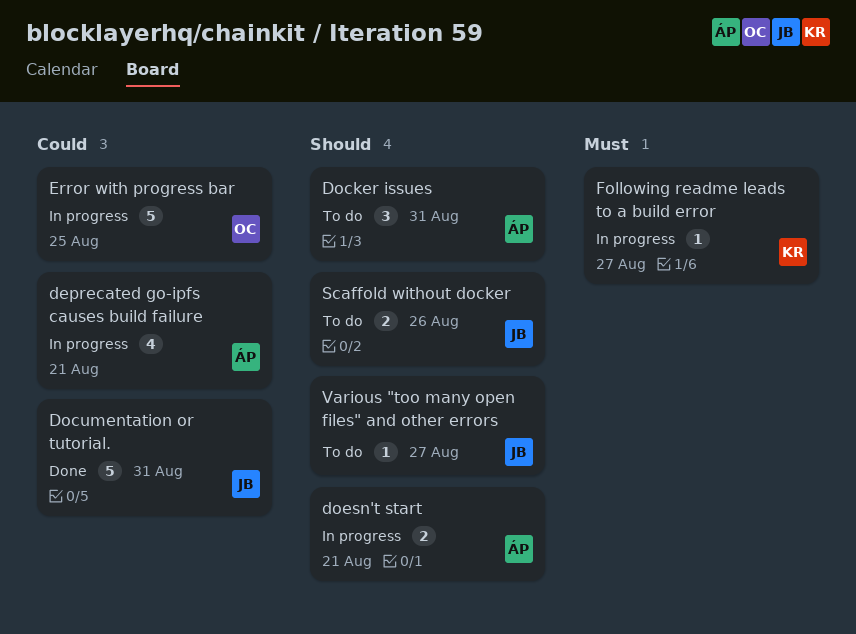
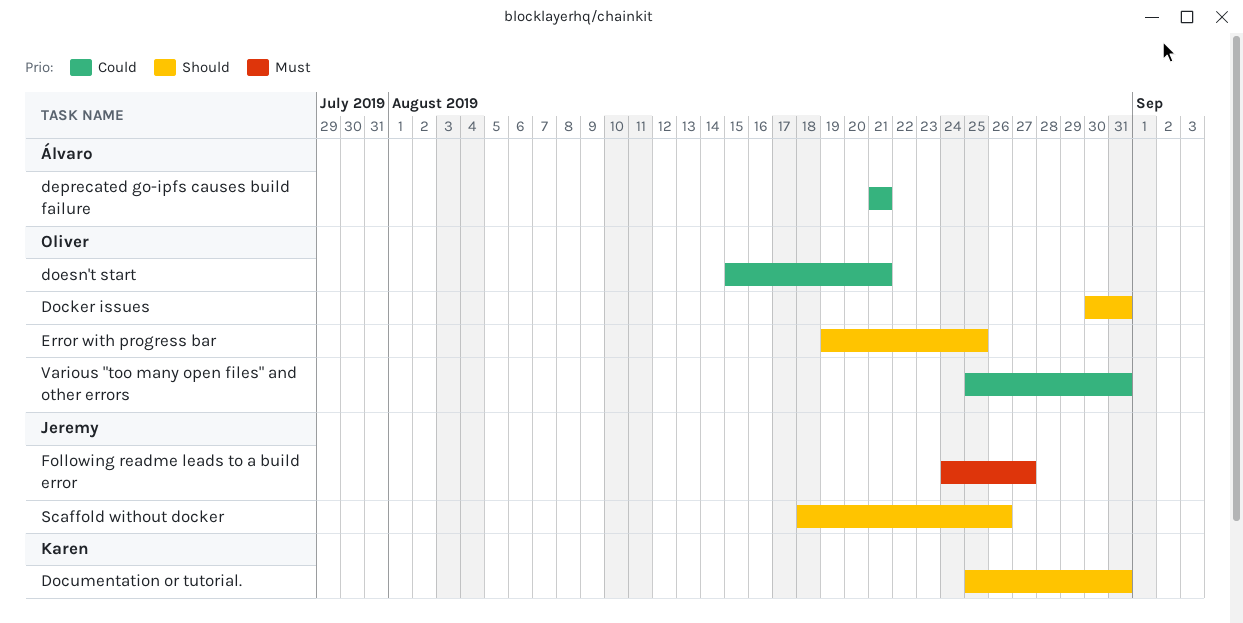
Docker issues, owner: Álvaro -> Oliver
Documentation or tutorial., owner: Jeremy -> Karen
Documentation or tutorial., priority: Could -> Should
doesn't start, owner: Álvaro -> Oliver
doesn't start, priority: Should -> Could
Error with progress bar, priority: Could -> Should
Following readme leads to a build error, owner: Karen -> Jeremy
Various "too many open files" and other errors, owner: Jeremy -> Oliver
Various "too many open files" and other errors, priority: Should -> Could
Various "too many open files" and other errors, due: Aug 27 -> Aug 31

